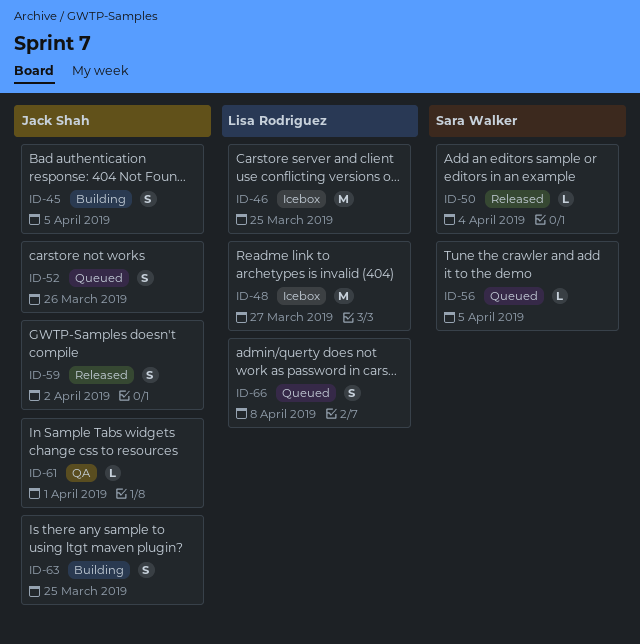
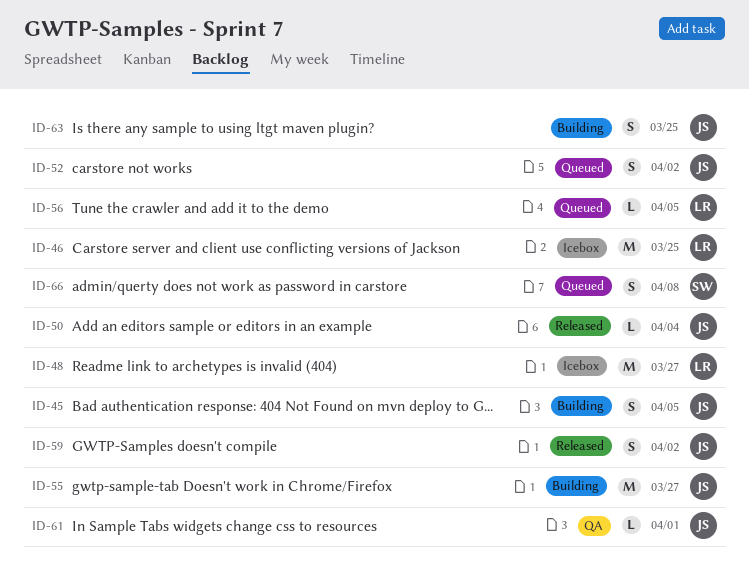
ID-50, owner: Sara Walker -> Jack Shah
ID-52, due: Mar 26 -> Apr 2
ID-55: none -> present
ID-56, owner: Sara Walker -> Lisa Rodriguez
ID-66, owner: Lisa Rodriguez -> Sara Walker

